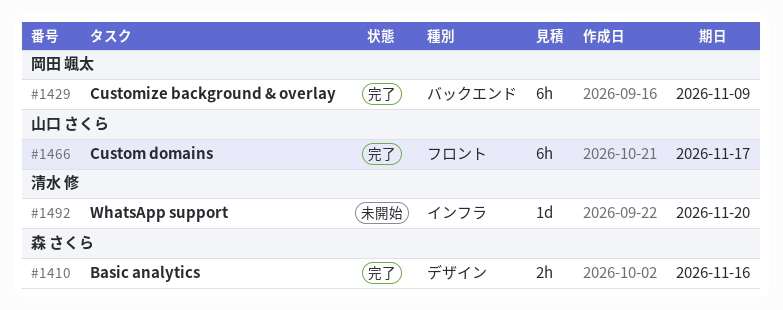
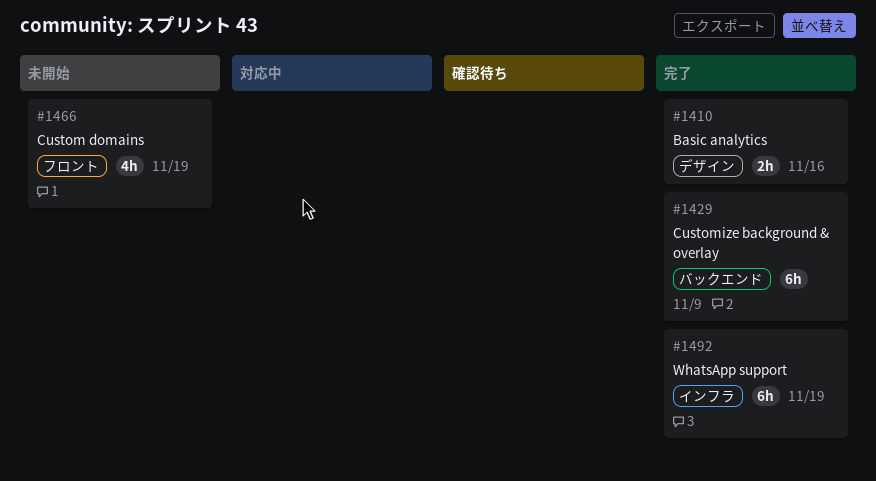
#1466, status: 完了 -> 未開始
#1466, estimate: 6h -> 4h
#1466, due: Nov 17 -> Nov 19
#1492, status: 未開始 -> 完了
#1492, estimate: 1d -> 6h
#1492, due: Nov 20 -> Nov 19

